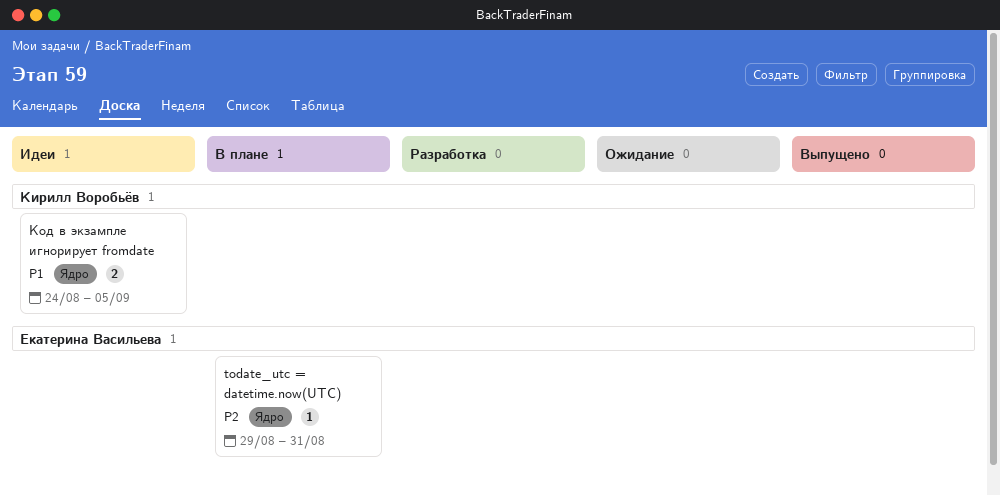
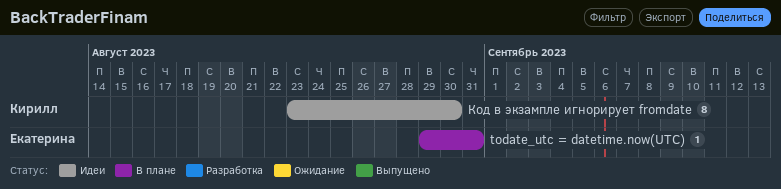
Код в экзампле игнорирует fromdate, estimate: 2 -> 8
Код в экзампле игнорирует fromdate, start: Aug 24 -> Aug 23
Код в экзампле игнорирует fromdate, due: Sep 5 -> Aug 30

